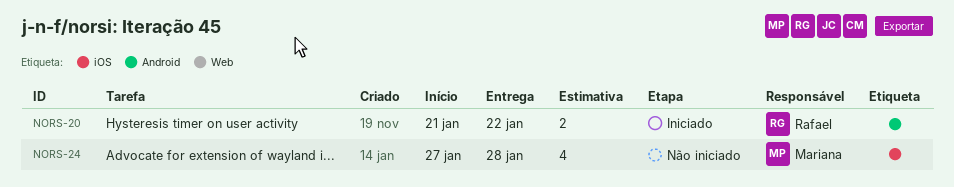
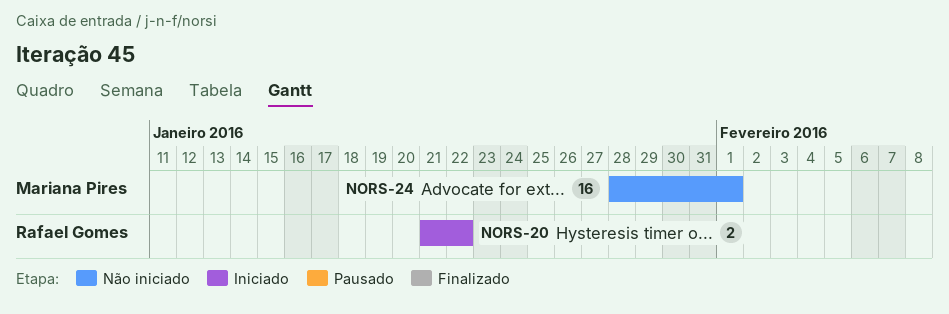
NORS-24, estimate: 4 -> 16
NORS-24, start: Jan 27 -> Jan 28
NORS-24, due: Jan 28 -> Feb 1

